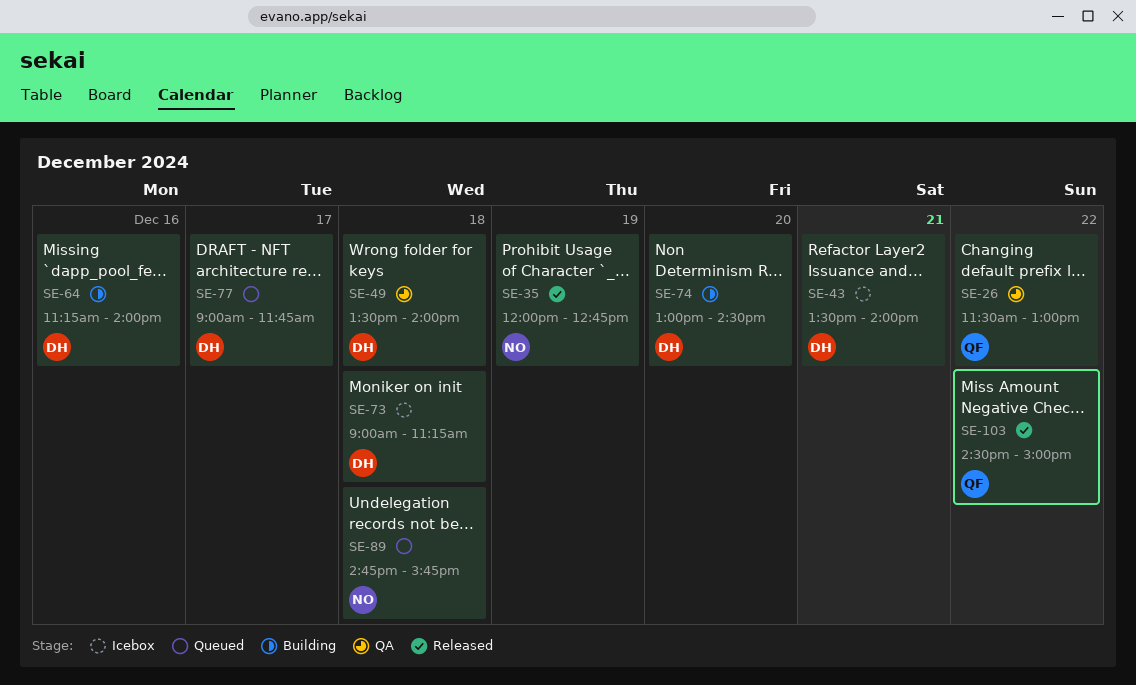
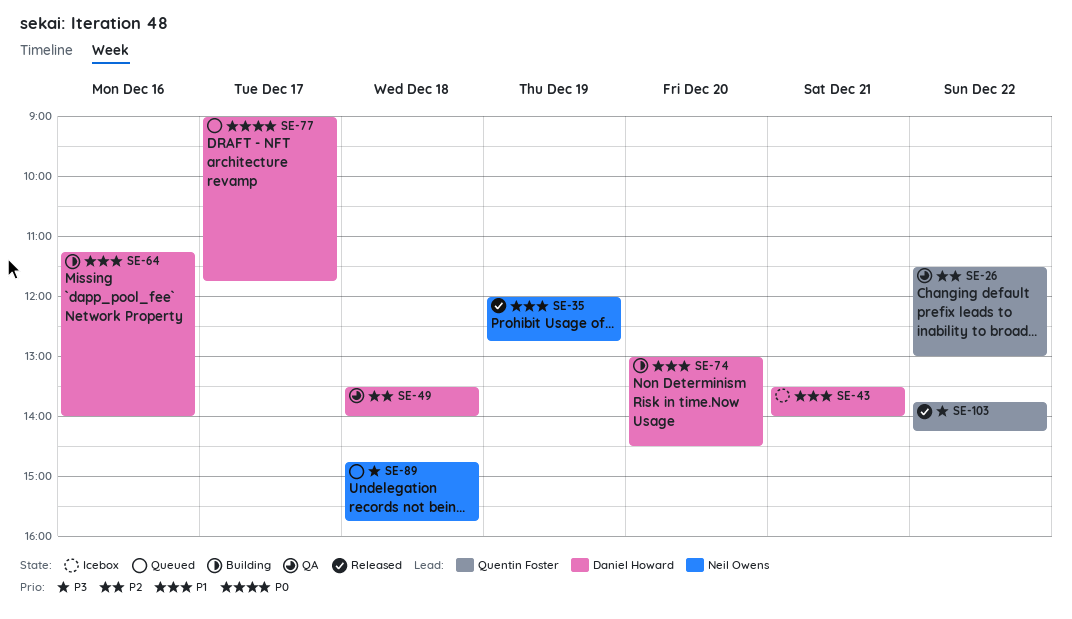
SE-73: present -> none
SE-103, begins: 14:30 -> 13:45
SE-103, ends: 15:00 -> 14:15

